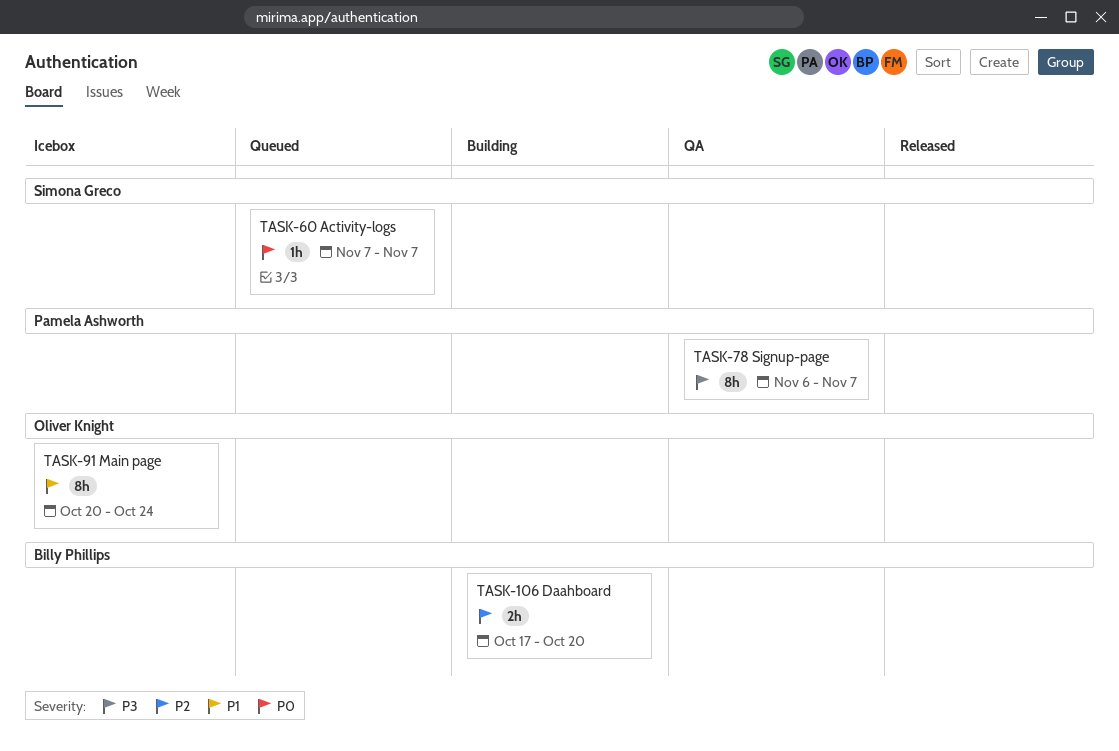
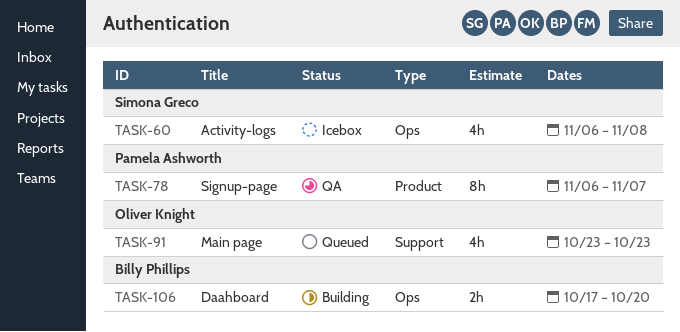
TASK-60, status: Queued -> Icebox
TASK-60, estimate: 1h -> 4h
TASK-60, start: Nov 7 -> Nov 6
TASK-60, due: Nov 7 -> Nov 8
TASK-91, status: Icebox -> Queued
TASK-91, estimate: 8h -> 4h
TASK-91, start: Oct 20 -> Oct 23
TASK-91, due: Oct 24 -> Oct 23

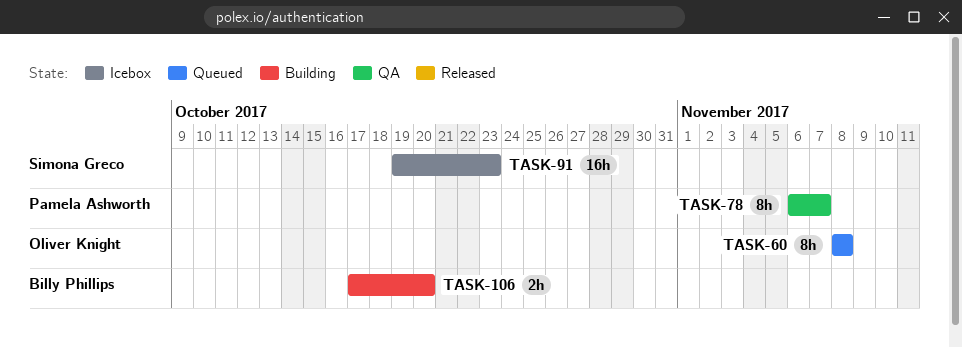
TASK-60, status: Icebox -> Queued
TASK-60, owner: Simona Greco -> Oliver Knight
TASK-60, estimate: 4h -> 8h
TASK-60, start: Nov 6 -> Nov 8
TASK-91, status: Queued -> Icebox
TASK-91, owner: Oliver Knight -> Simona Greco
TASK-91, estimate: 4h -> 16h
TASK-91, start: Oct 23 -> Oct 19

